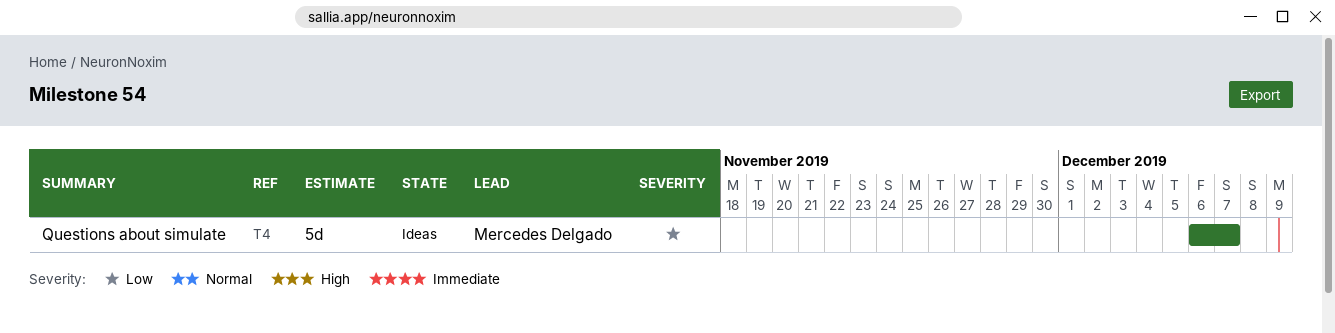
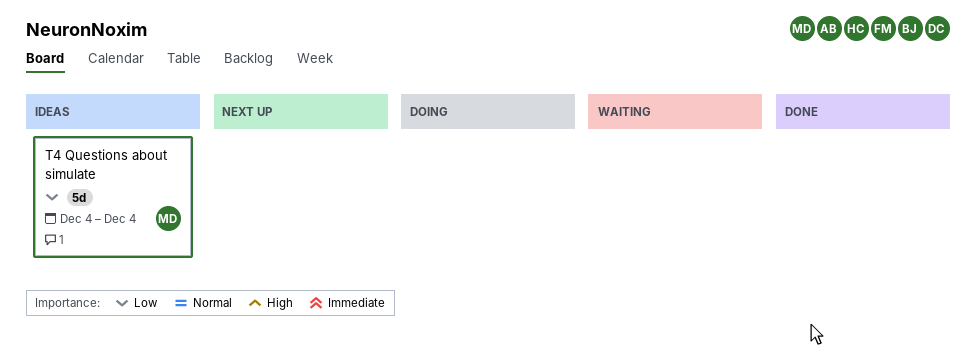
T4, start: Dec 6 -> Dec 4
T4, due: Dec 7 -> Dec 4

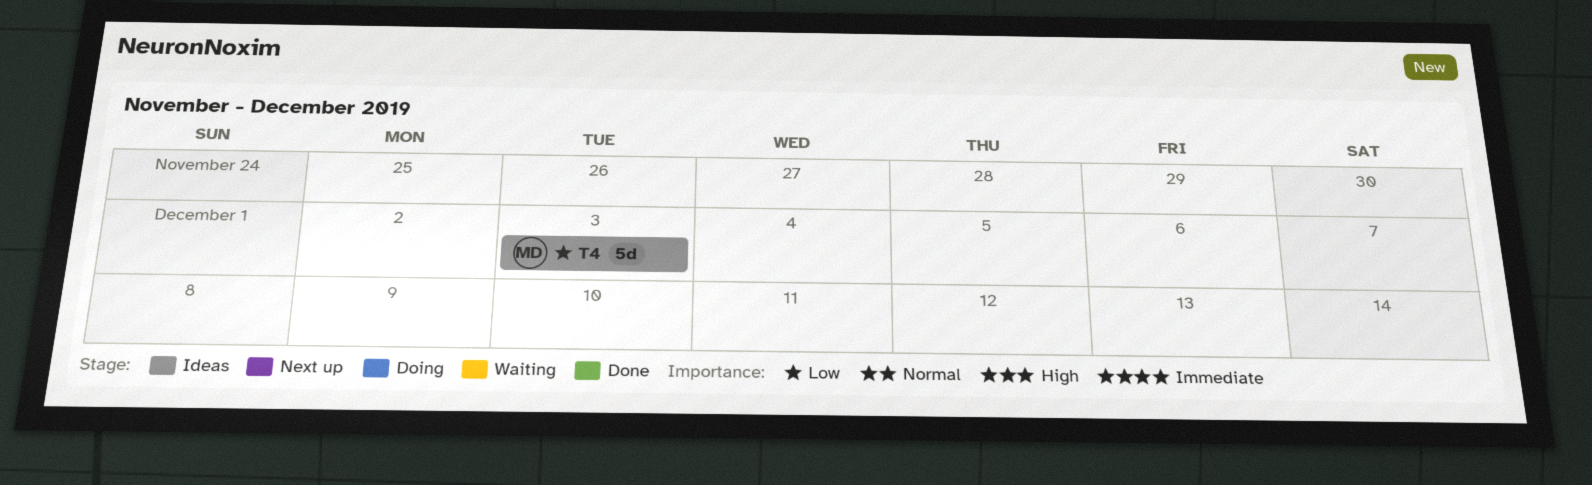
T4, start: Dec 4 -> Dec 3
T4, due: Dec 4 -> Dec 3

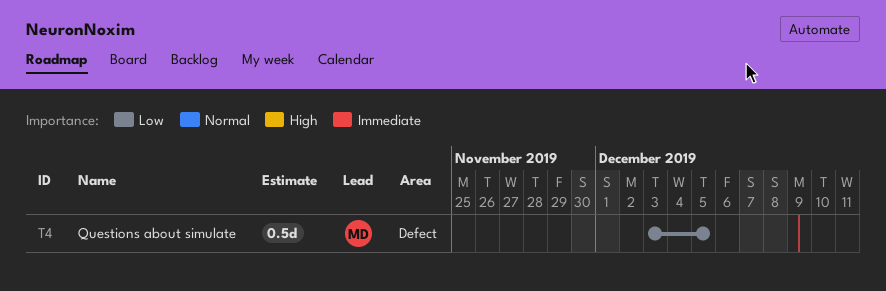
T4, estimate: 5d -> 0.5d
T4, due: Dec 3 -> Dec 5

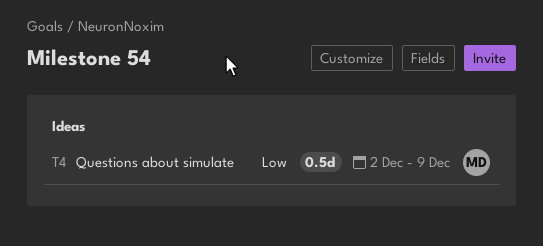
T4, start: Dec 3 -> Dec 2
T4, due: Dec 5 -> Dec 9

